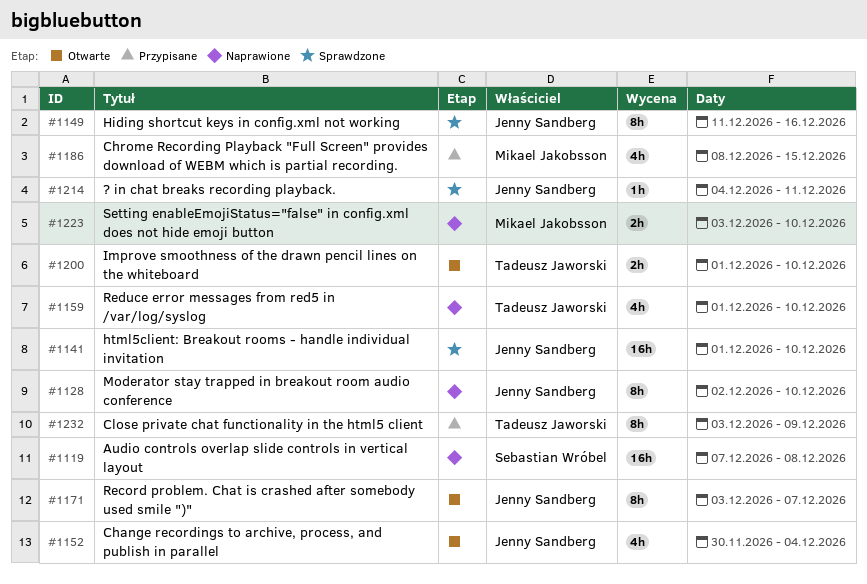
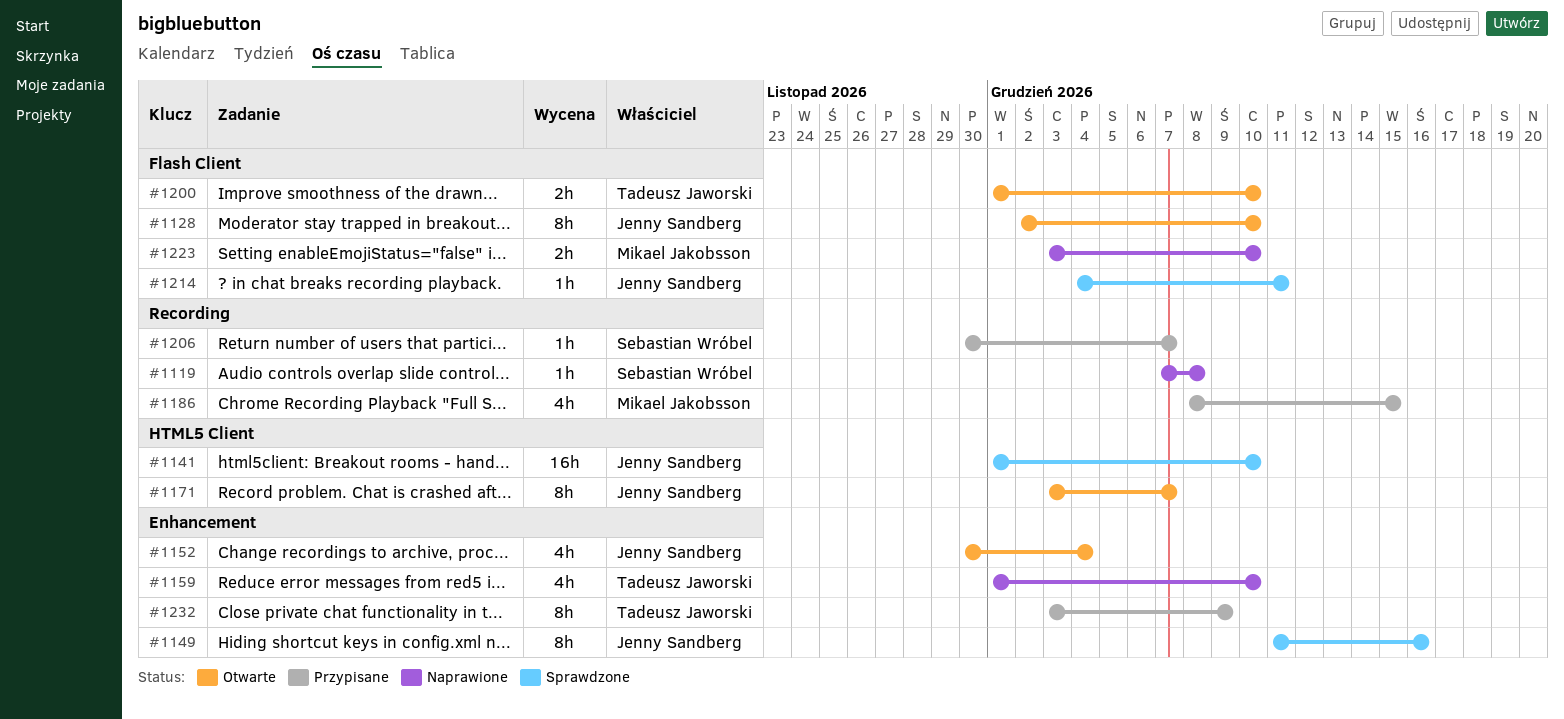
#1119, estimate: 16h -> 1h
#1128, status: Naprawione -> Otwarte
#1206: none -> present

